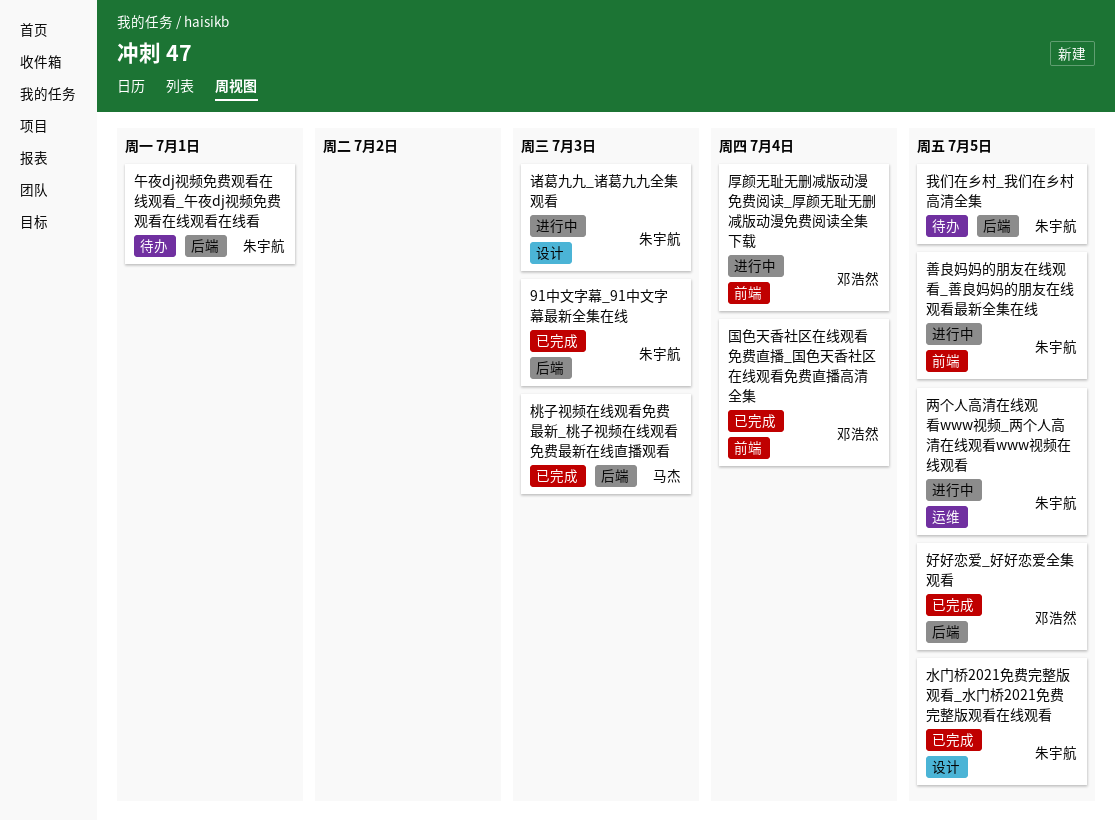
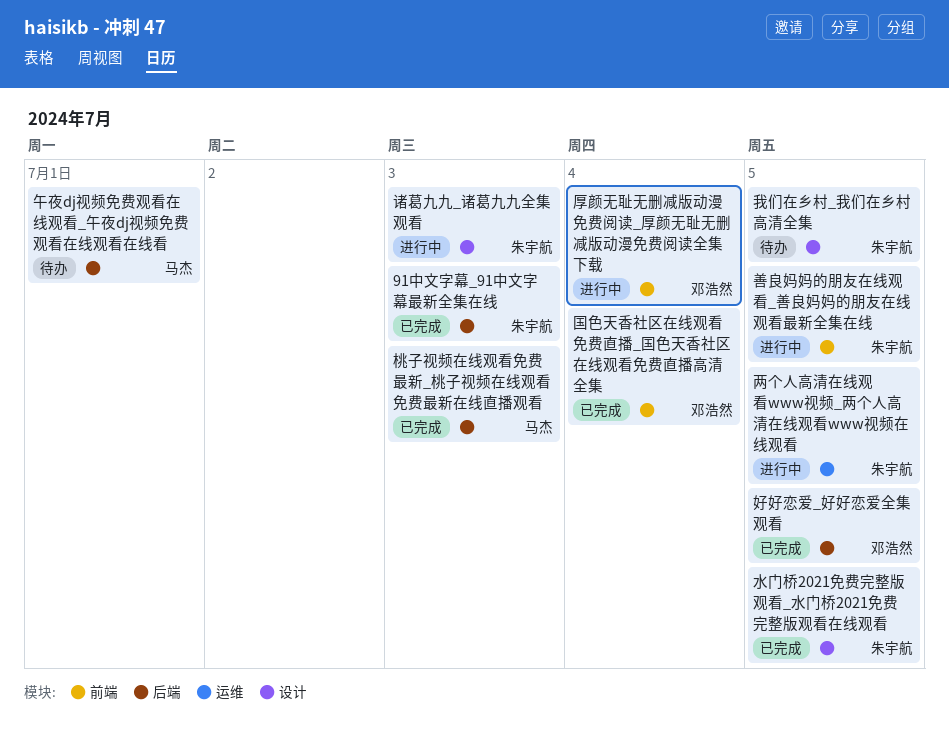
午夜dj视频免费观看在线观看_午夜dj视频免费观看在线观看在线看, owner: 朱宇航 -> 马杰
我们在乡村_我们在乡村高清全集, label: 后端 -> 设计

